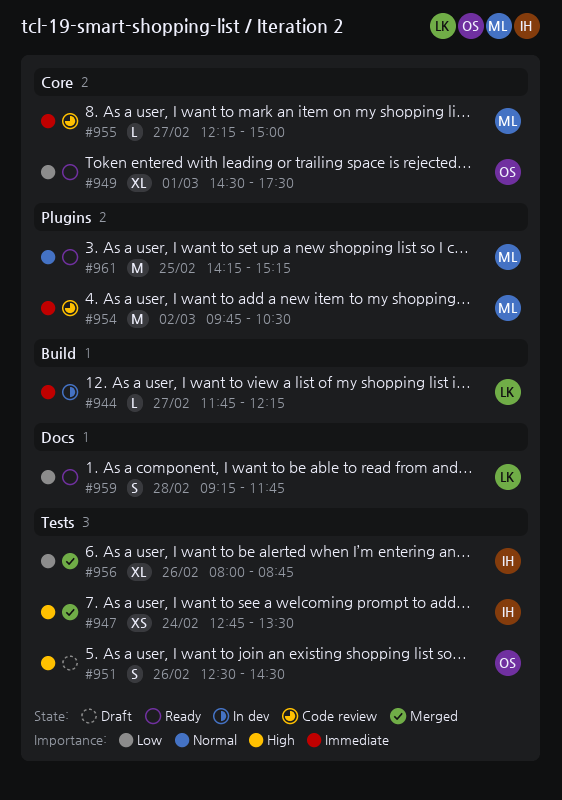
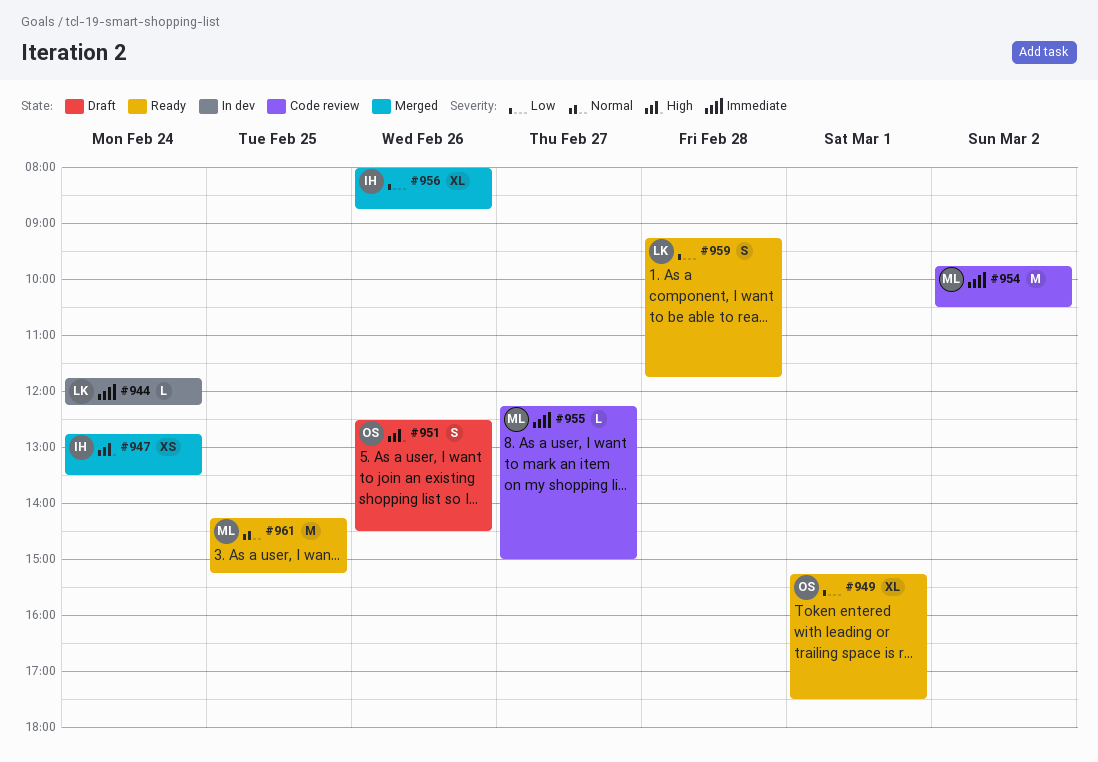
#944, day: Feb 27 -> Feb 24
#949, begins: 14:30 -> 15:15

